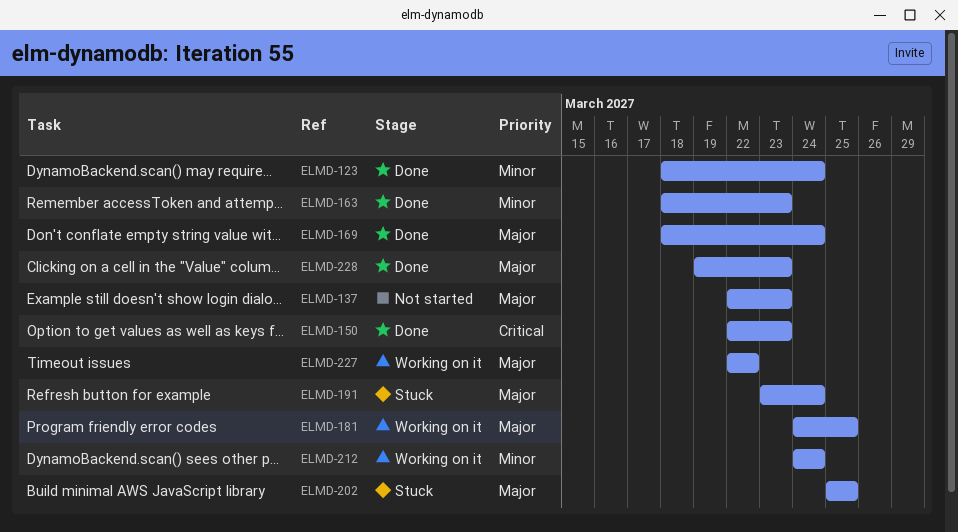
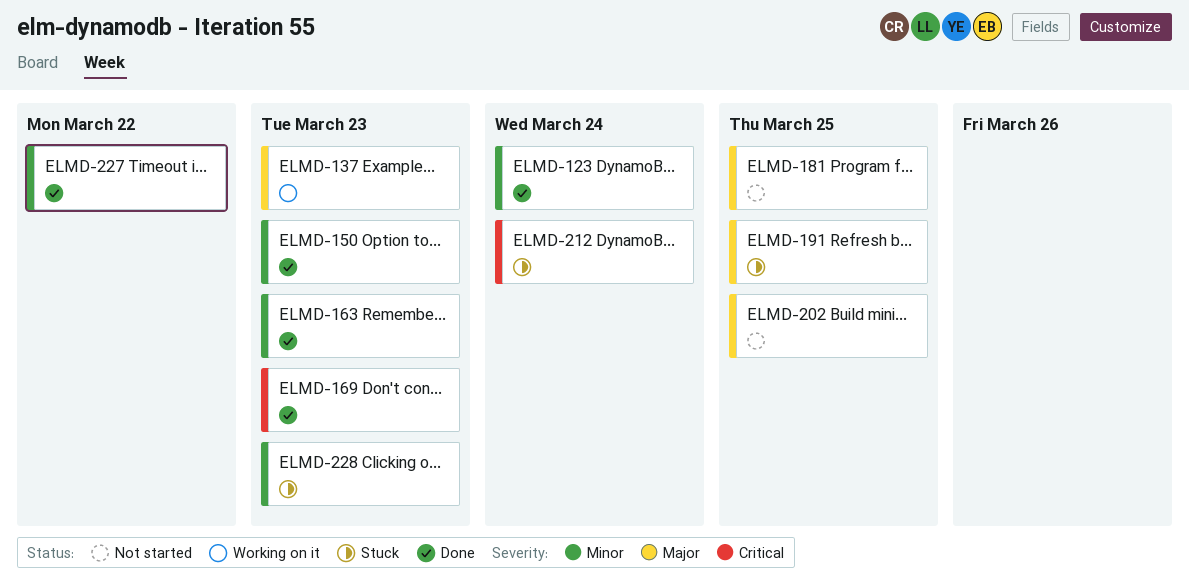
ELMD-137, status: Not started -> Working on it
ELMD-150, priority: Critical -> Minor
ELMD-169, priority: Major -> Critical
ELMD-169, due: Mar 24 -> Mar 23
ELMD-181, status: Working on it -> Not started
ELMD-191, due: Mar 24 -> Mar 25
ELMD-202, status: Stuck -> Not started
ELMD-212, status: Working on it -> Stuck
ELMD-212, priority: Minor -> Critical
ELMD-227, status: Working on it -> Done
ELMD-227, priority: Major -> Minor
ELMD-228, status: Done -> Stuck
ELMD-228, priority: Major -> Minor

